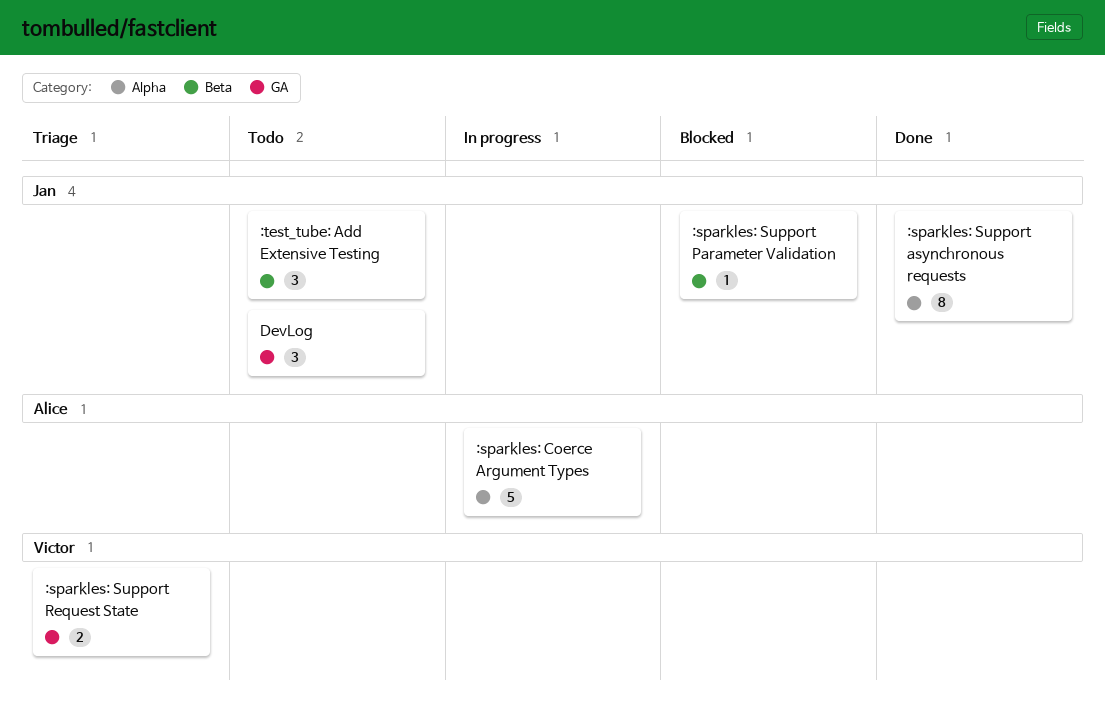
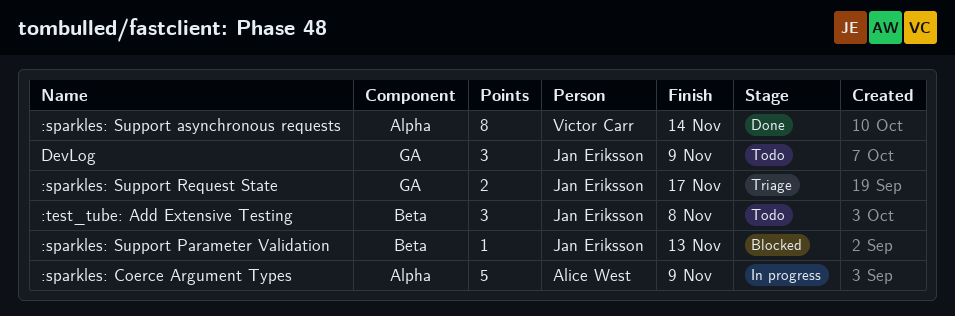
:sparkles: Support asynchronous requests, owner: Jan Eriksson -> Victor Carr
:sparkles: Support Request State, owner: Victor Carr -> Jan Eriksson

